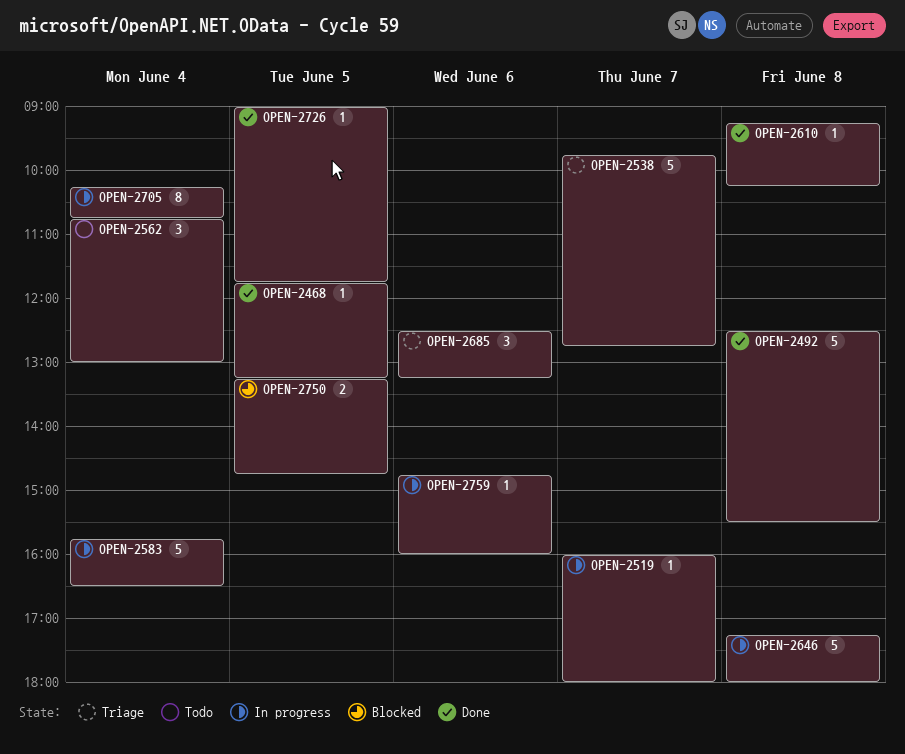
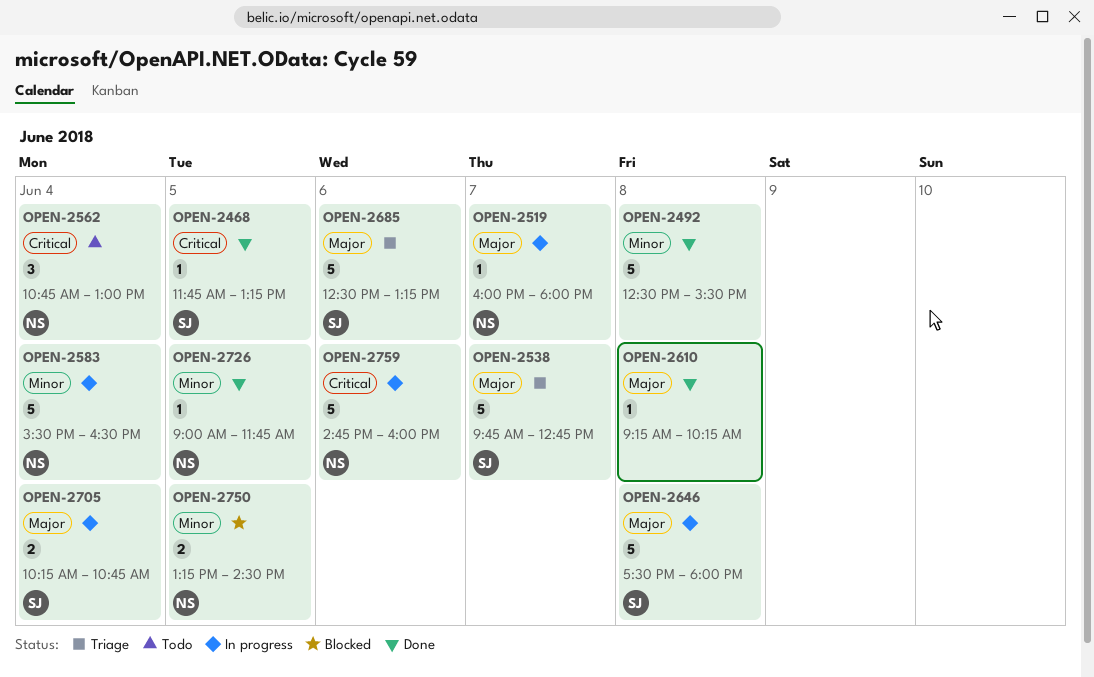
OPEN-2583, begins: 15:45 -> 15:30
OPEN-2646, begins: 17:15 -> 17:30
OPEN-2685, estimate: 3 -> 5
OPEN-2705, estimate: 8 -> 2
OPEN-2750, ends: 14:45 -> 14:30
OPEN-2759, estimate: 1 -> 5

